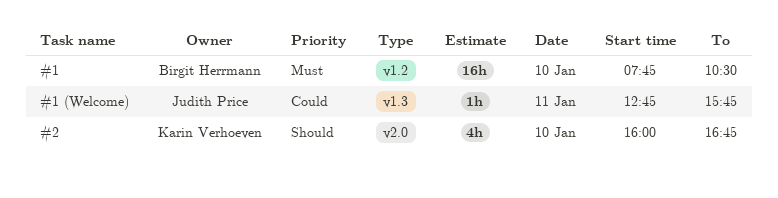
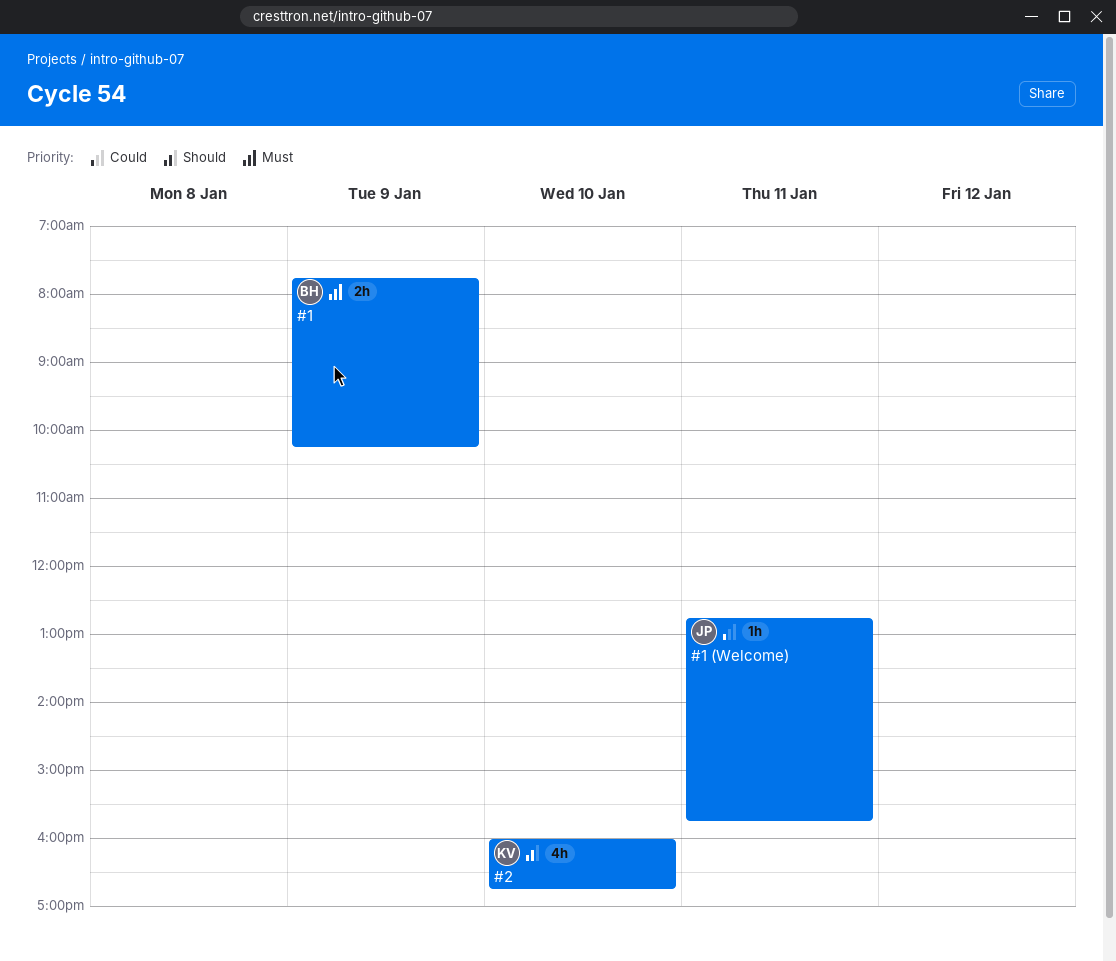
#1, estimate: 16h -> 2h
#1, day: Jan 10 -> Jan 9
#1, ends: 10:30 -> 10:15

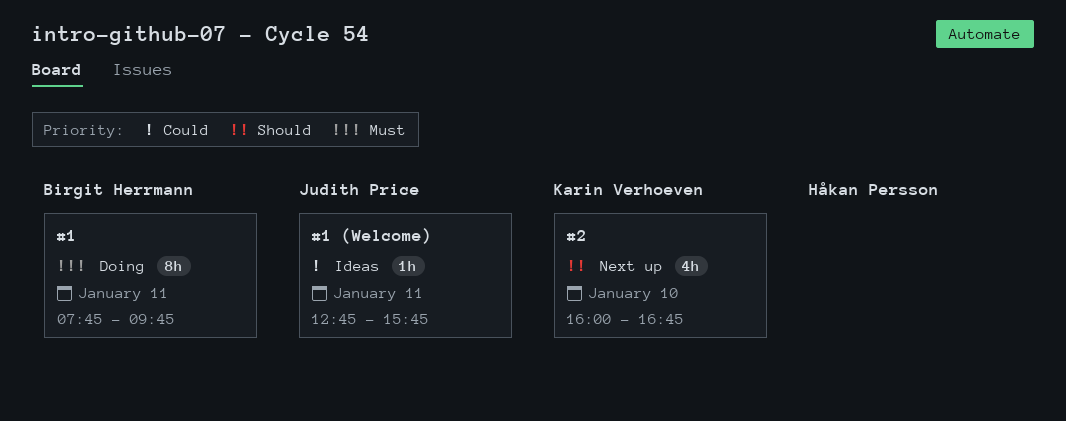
#1, estimate: 2h -> 8h
#1, day: Jan 9 -> Jan 11
#1, ends: 10:15 -> 09:45

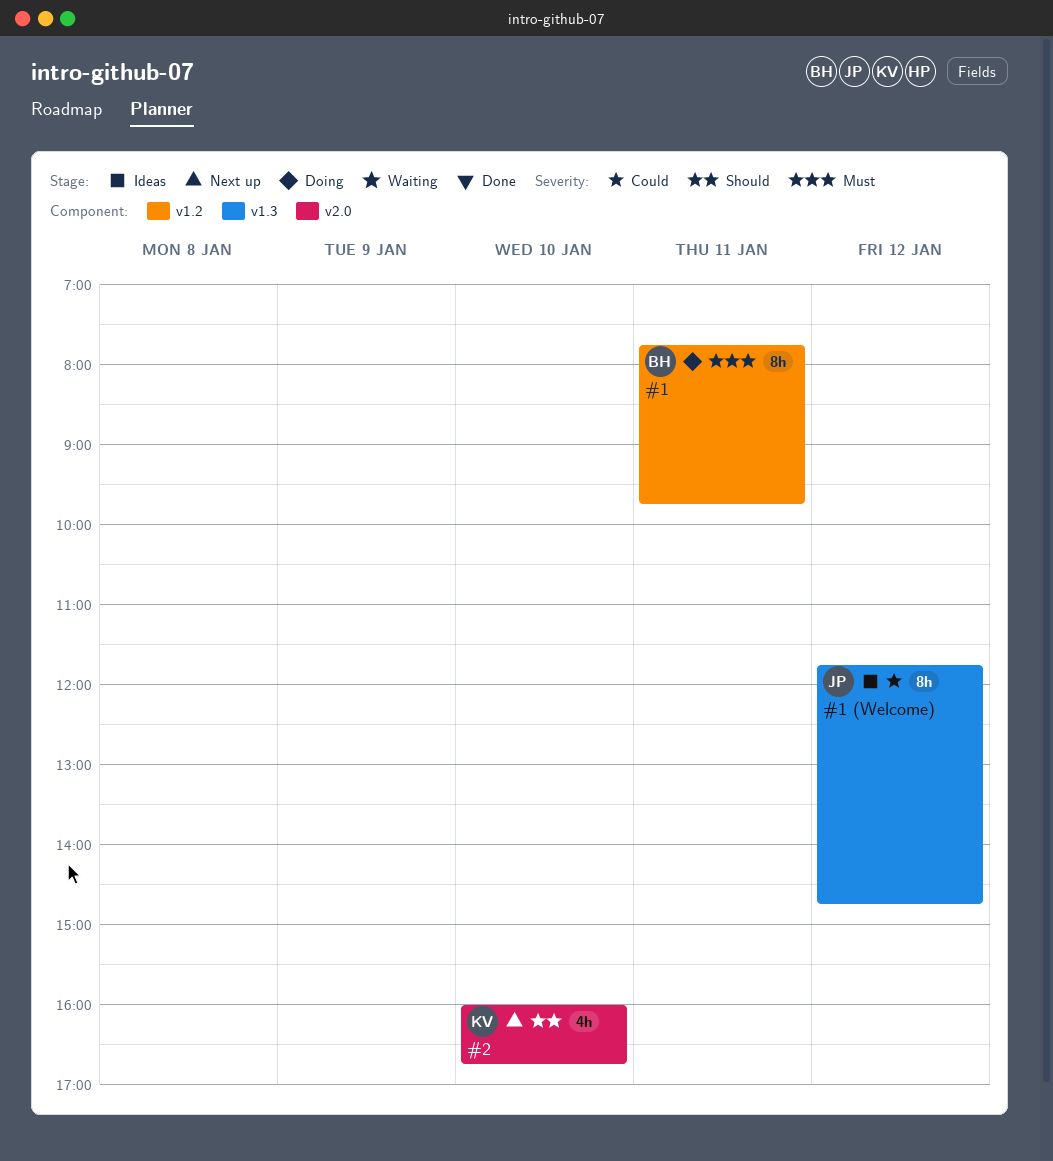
#1 (Welcome), estimate: 1h -> 8h
#1 (Welcome), day: Jan 11 -> Jan 12
#1 (Welcome), begins: 12:45 -> 11:45
#1 (Welcome), ends: 15:45 -> 14:45

